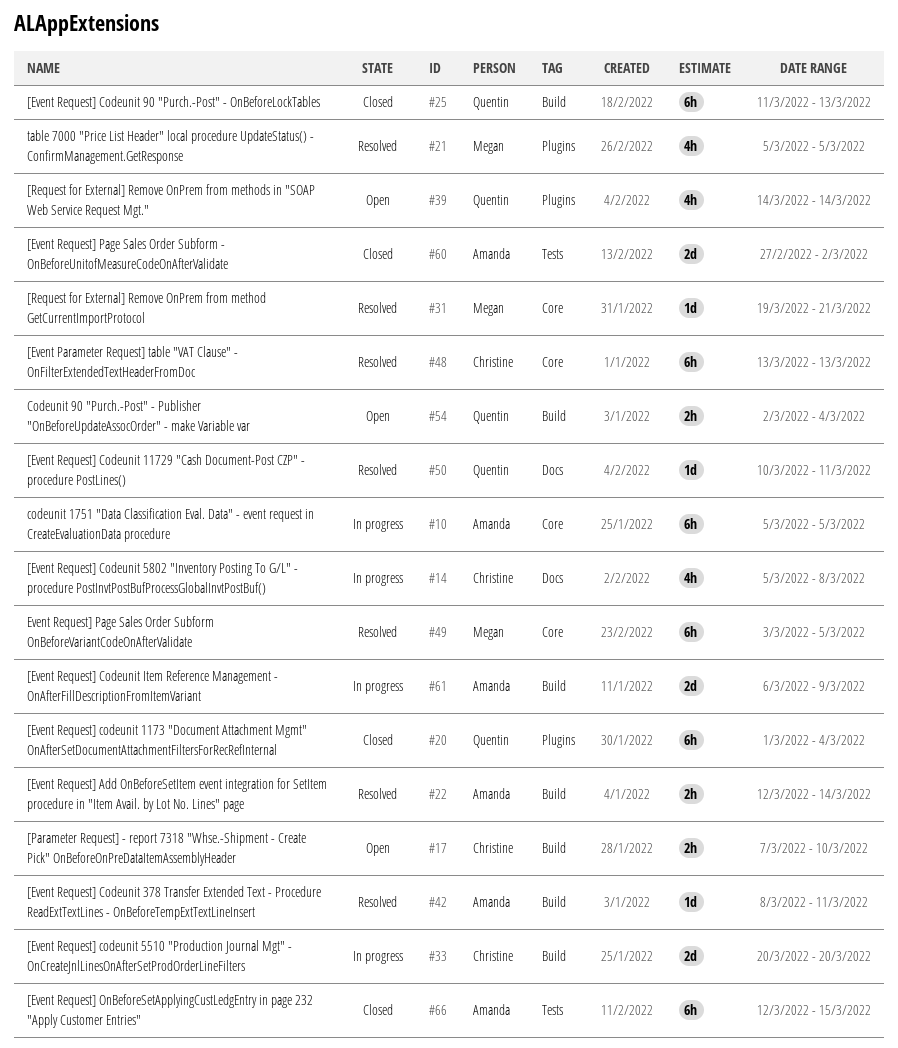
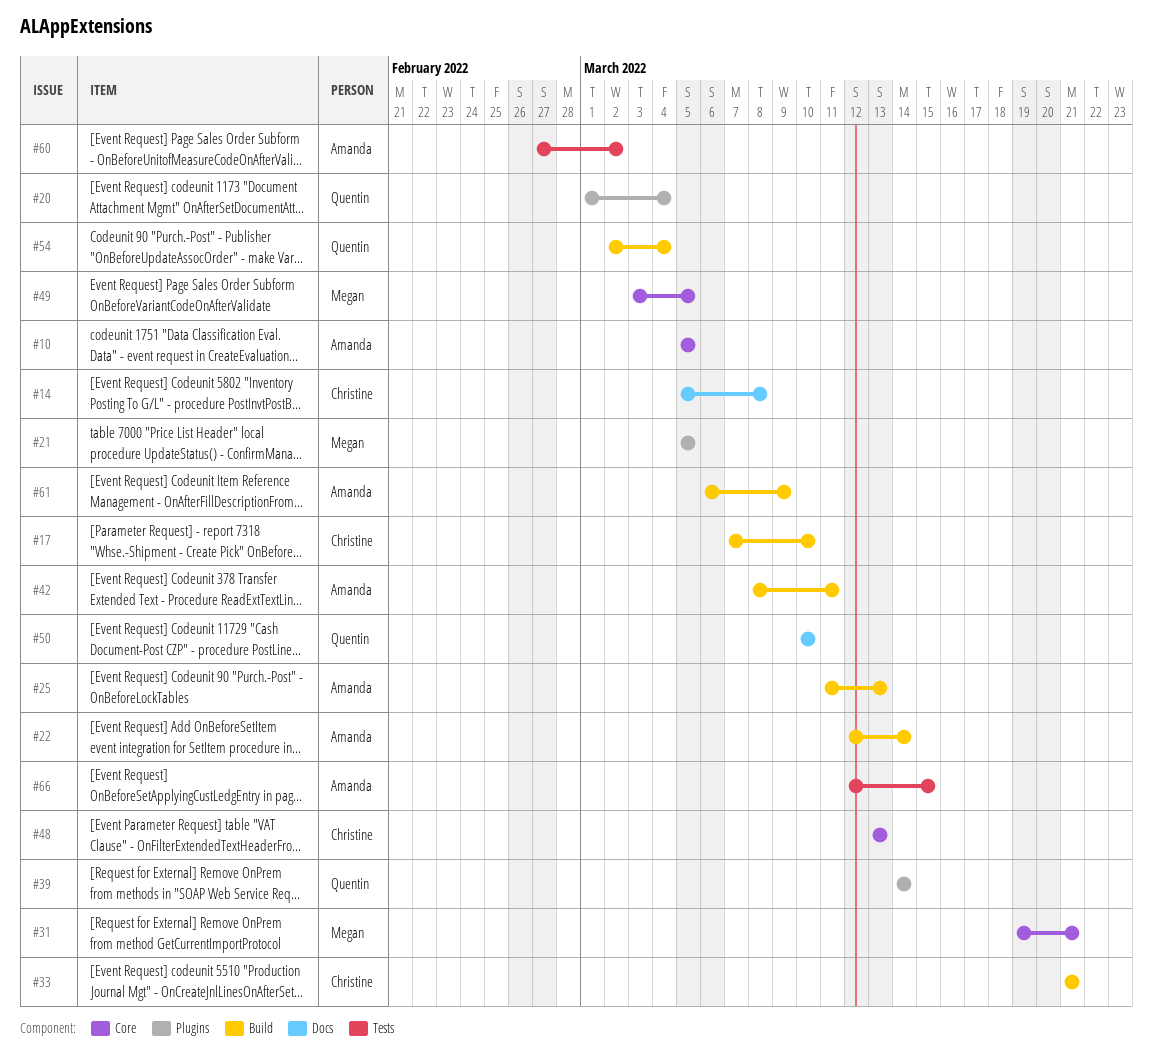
#25, owner: Quentin -> Amanda
#33, start: Mar 20 -> Mar 21
#33, due: Mar 20 -> Mar 21
#50, due: Mar 11 -> Mar 10

